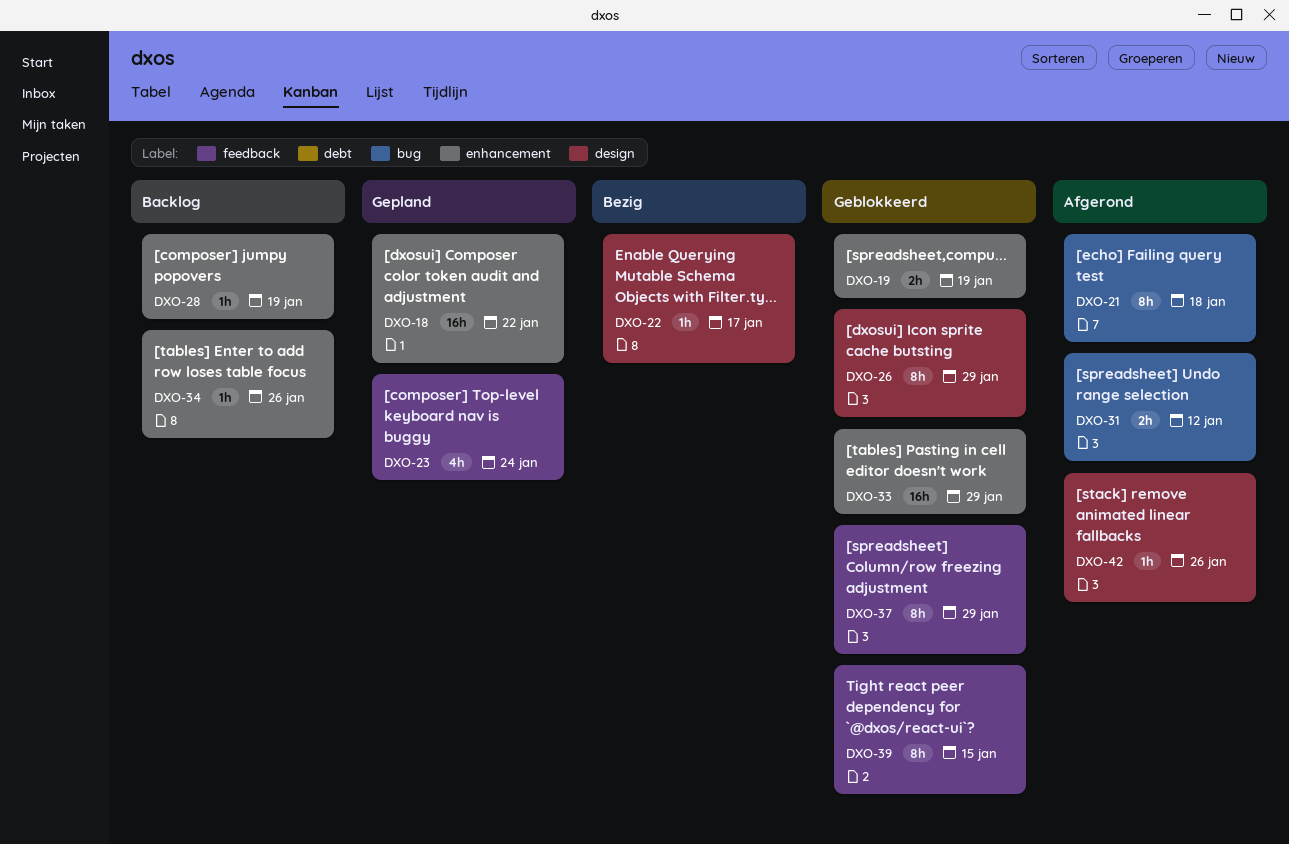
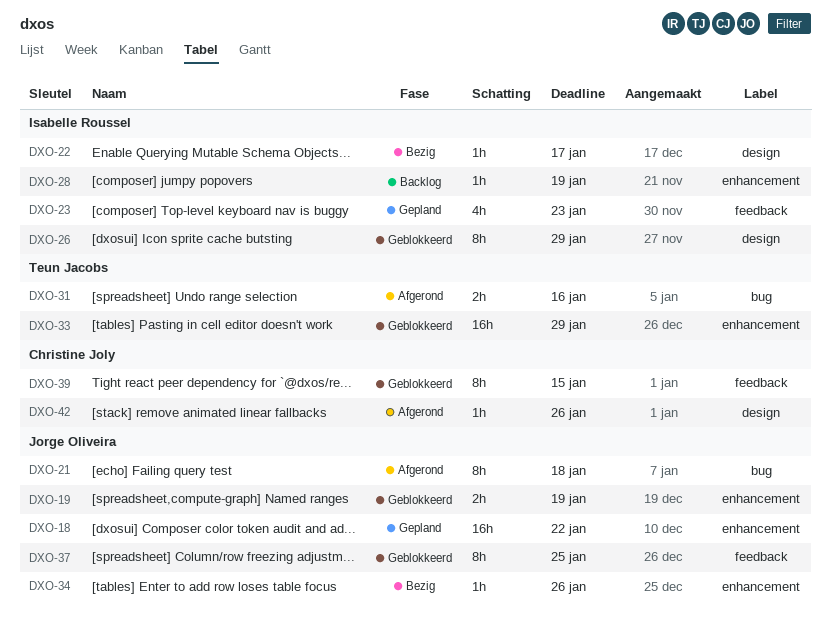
DXO-23, due: Jan 24 -> Jan 23
DXO-31, due: Jan 12 -> Jan 16
DXO-34, status: Backlog -> Bezig
DXO-37, due: Jan 29 -> Jan 25

